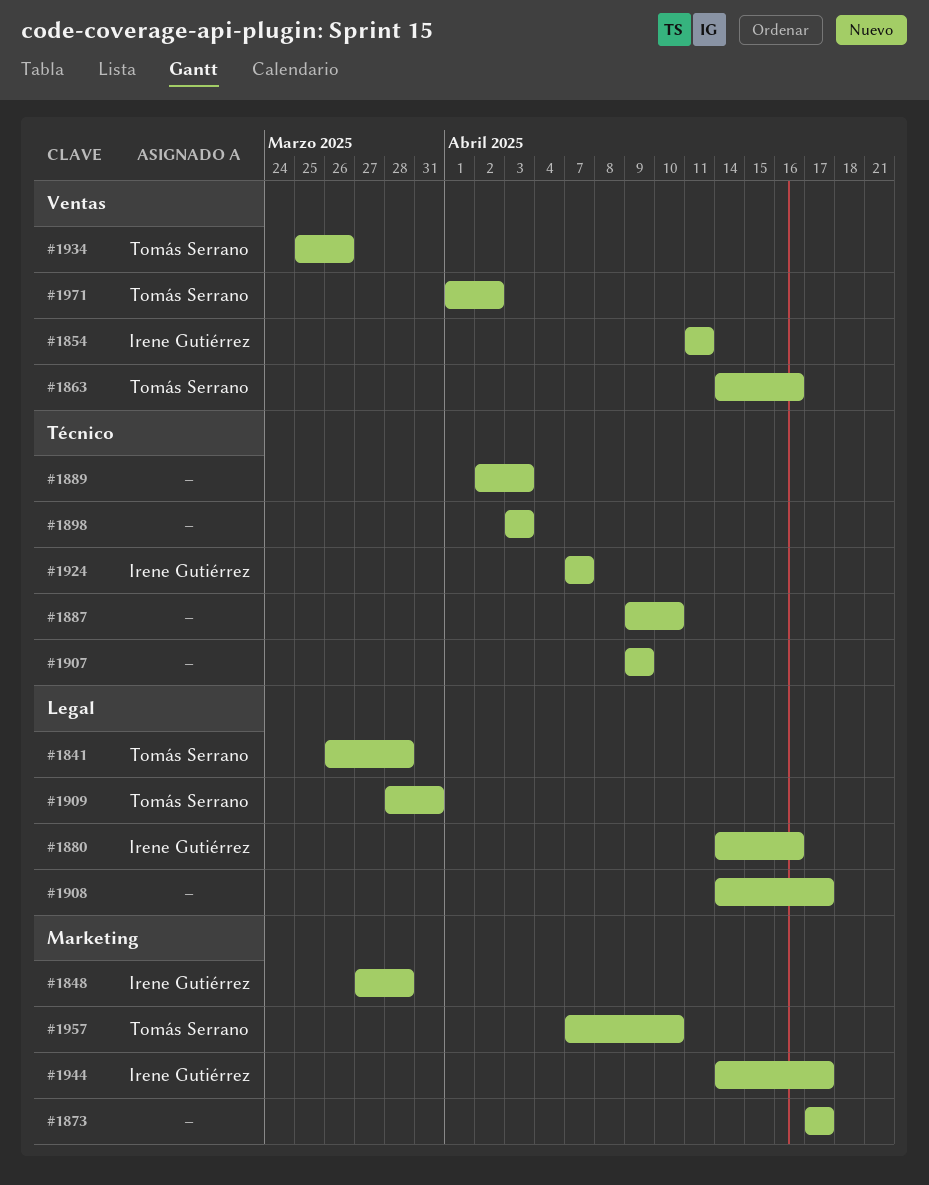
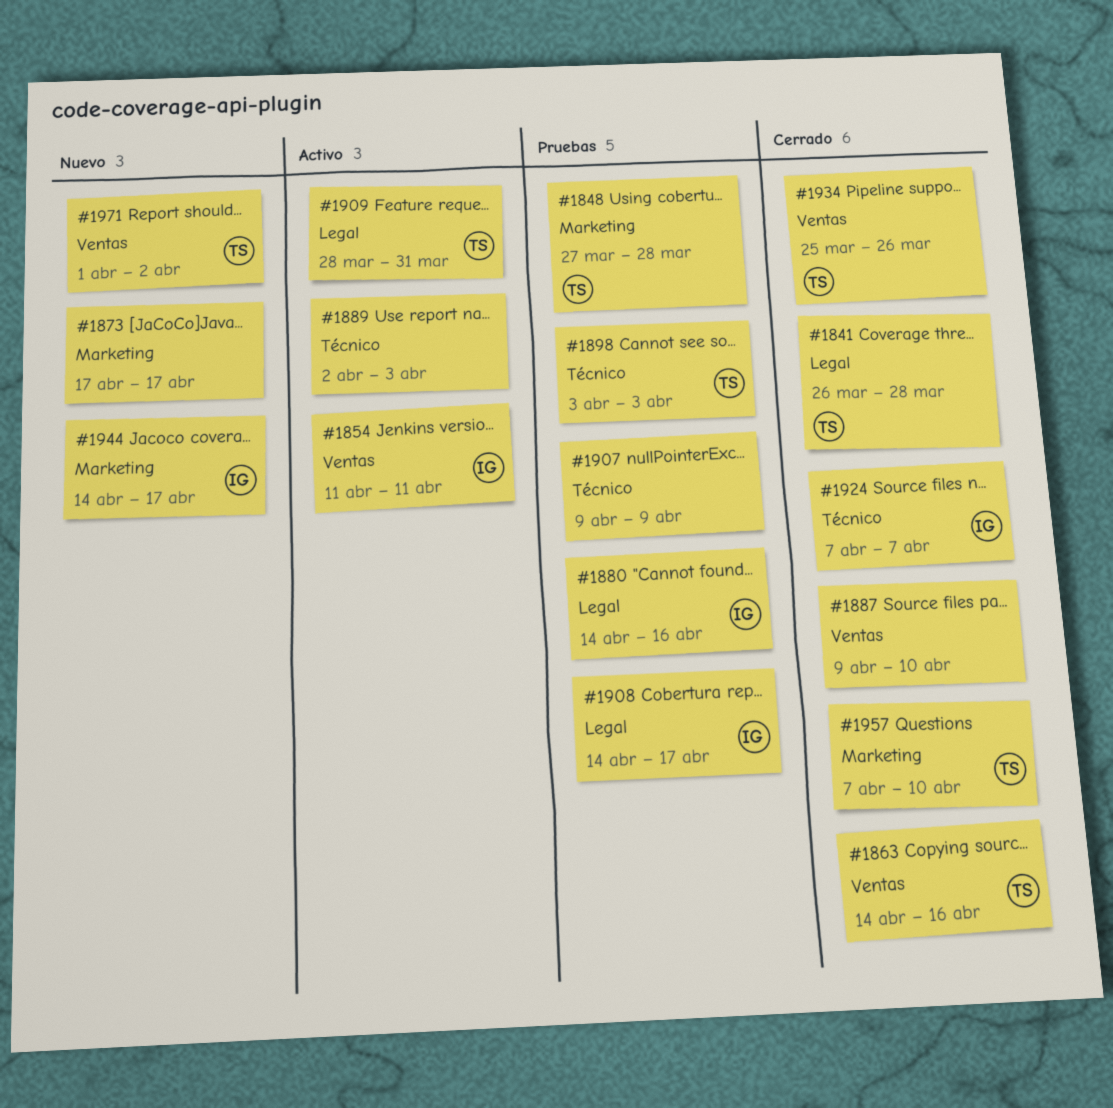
#1848, owner: Irene Gutiérrez -> Tomás Serrano
#1887, label: Técnico -> Ventas
#1898, owner: none -> Tomás Serrano
#1908, owner: none -> Irene Gutiérrez

